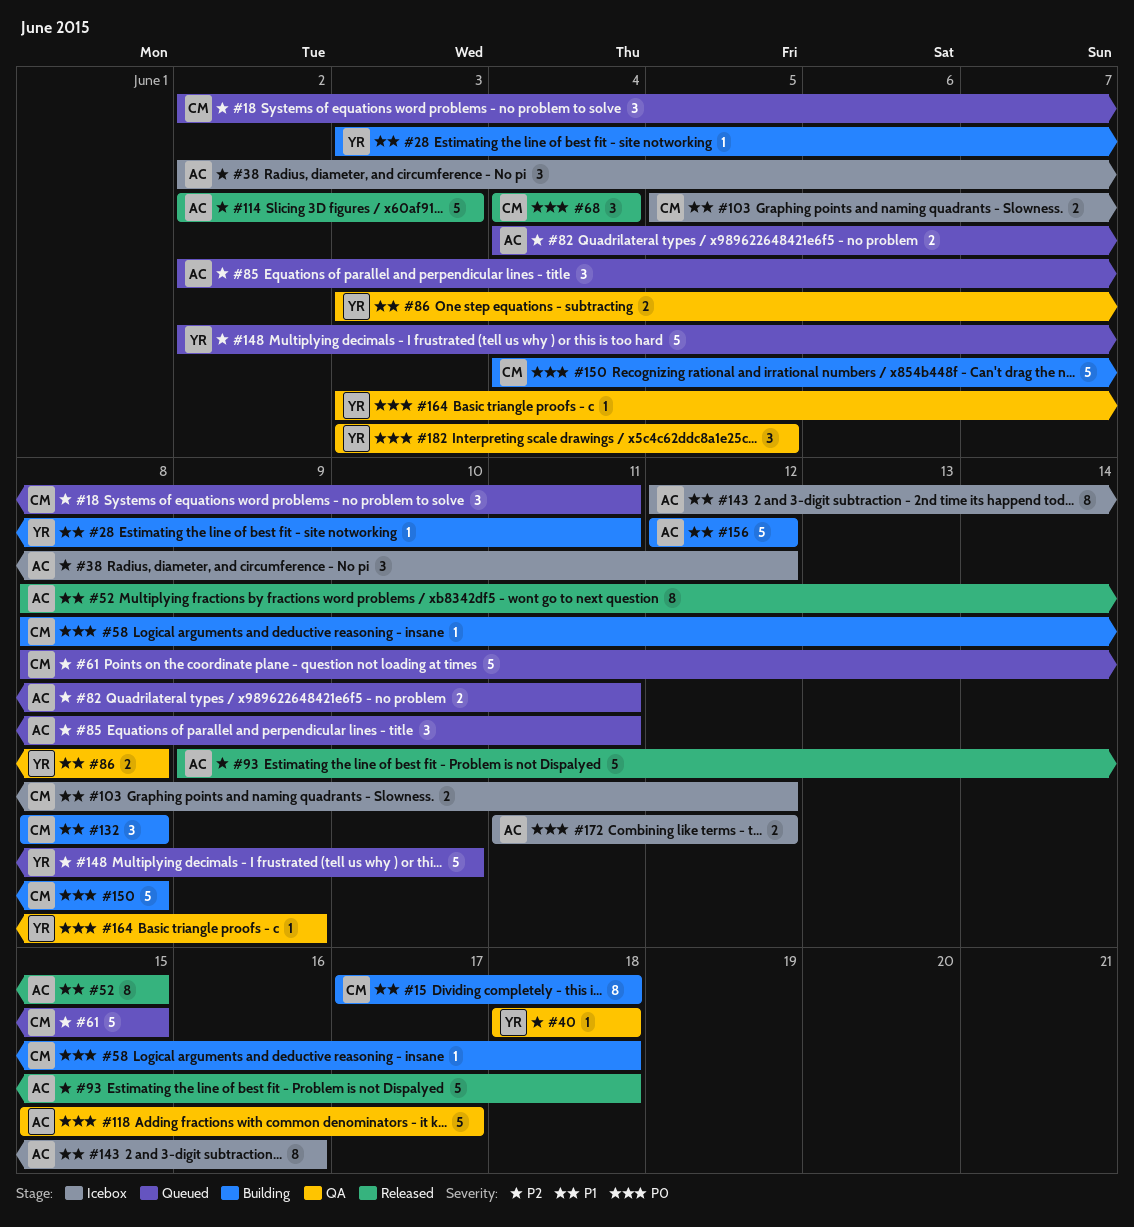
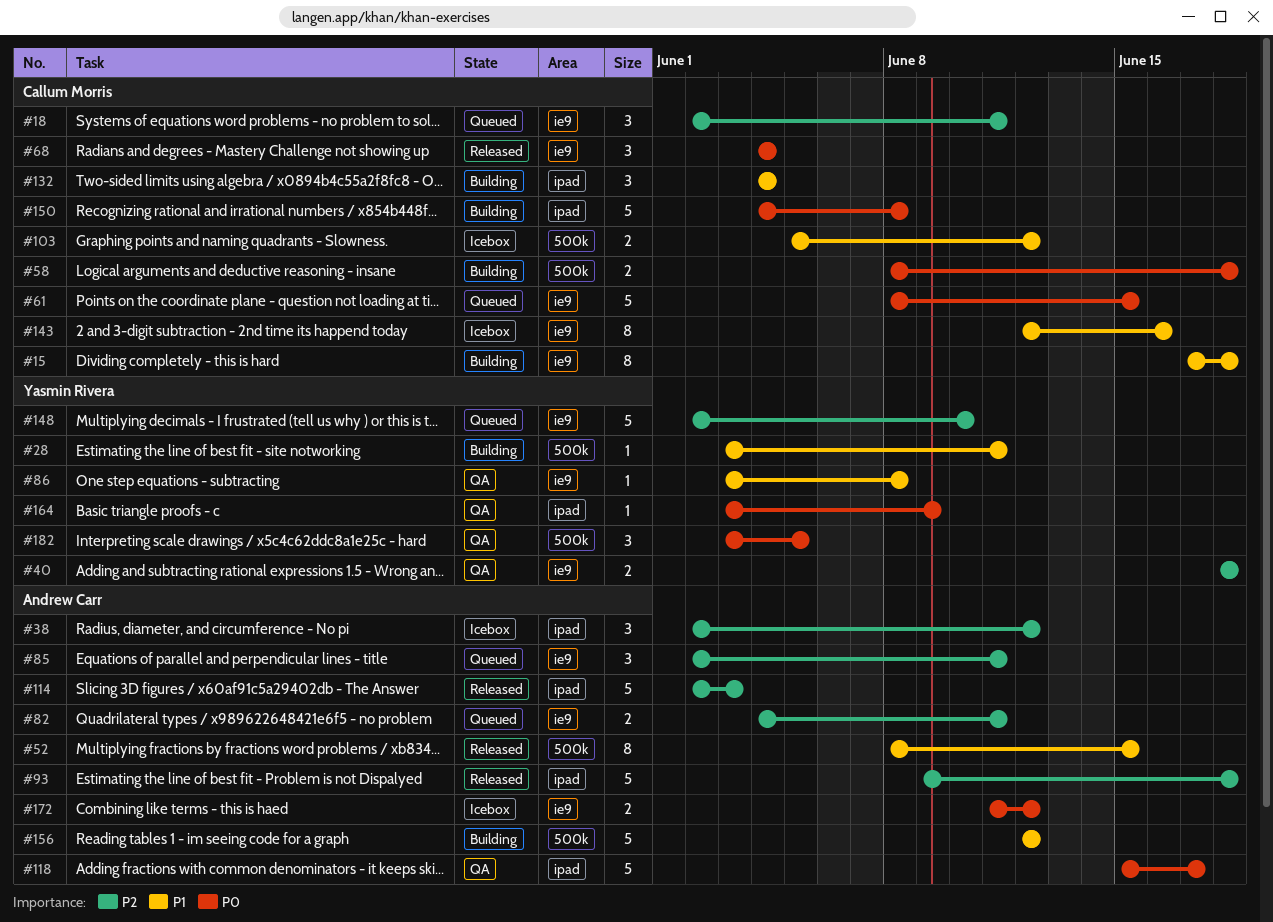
#40, estimate: 1 -> 2
#58, estimate: 1 -> 2
#61, priority: P2 -> P0
#86, estimate: 2 -> 1
#132, start: Jun 8 -> Jun 4
#132, due: Jun 8 -> Jun 4
#143, owner: Andrew Carr -> Callum Morris

